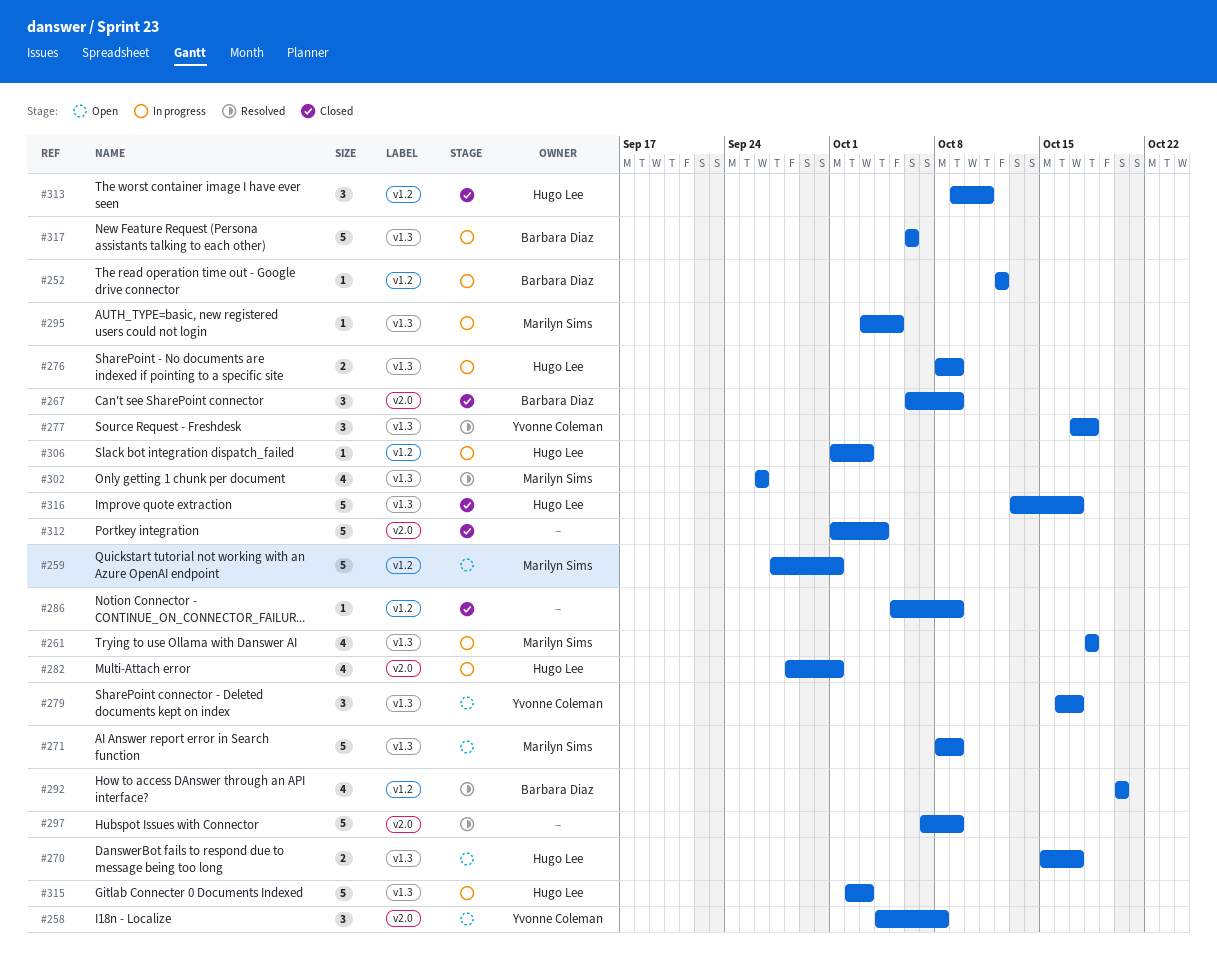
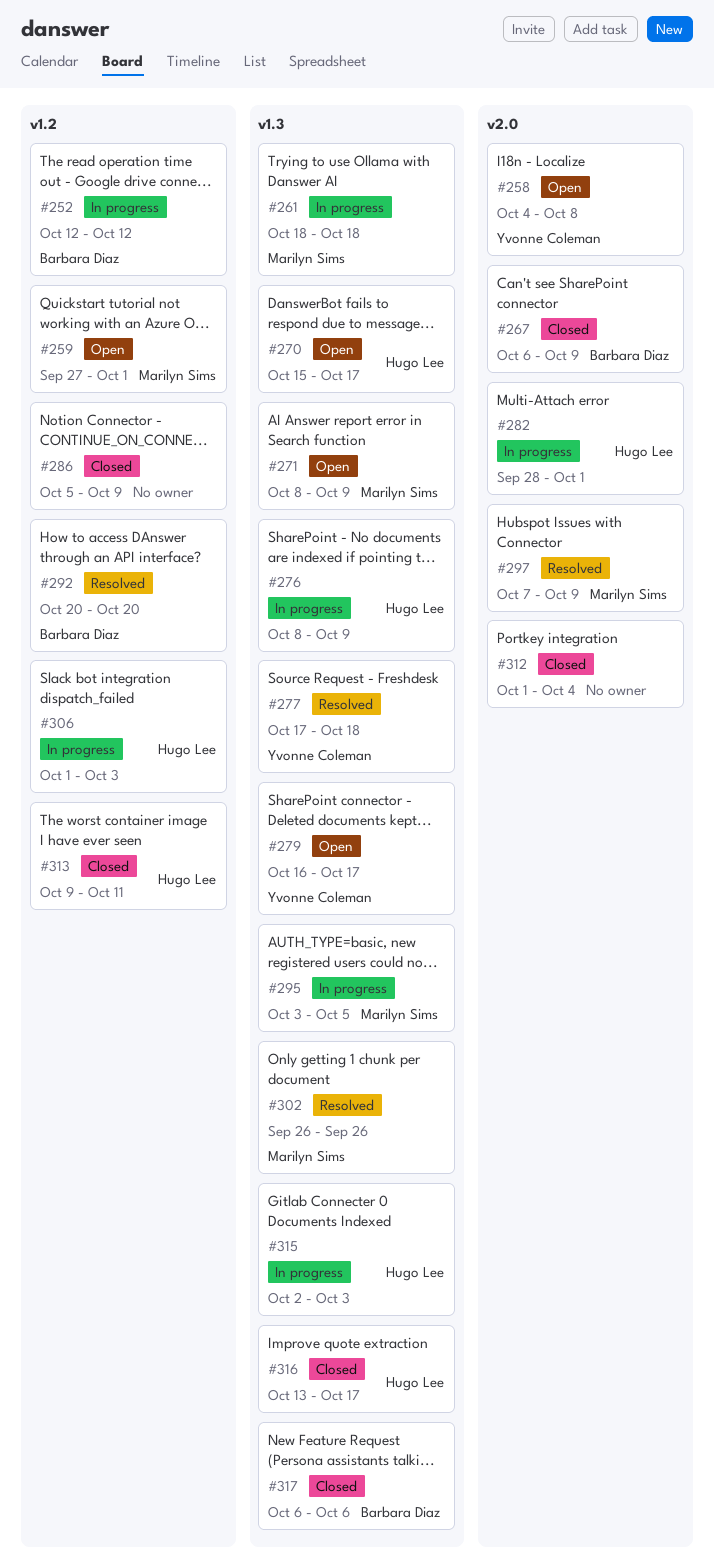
#297, owner: none -> Marilyn Sims
#317, status: In progress -> Closed

